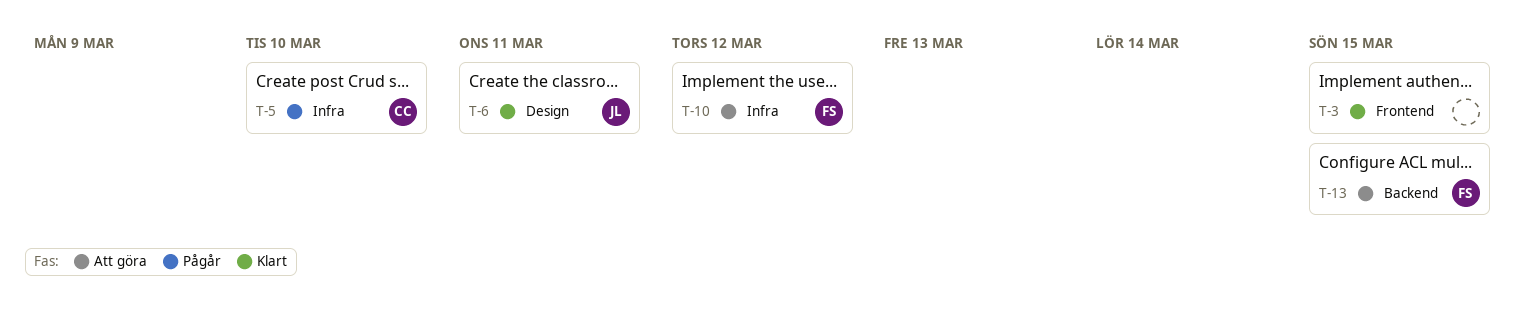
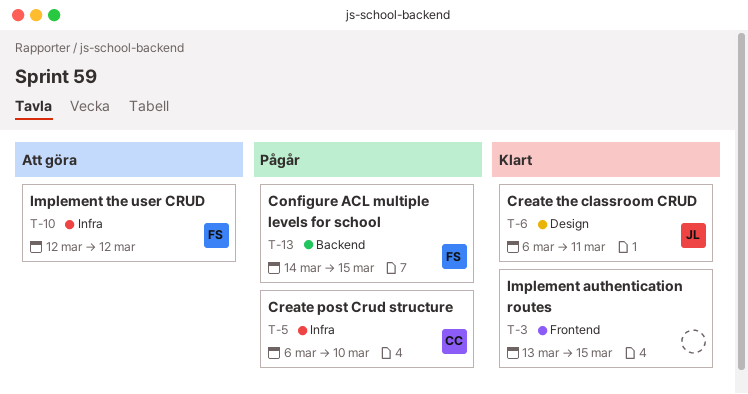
T-13, status: Att göra -> Pågår

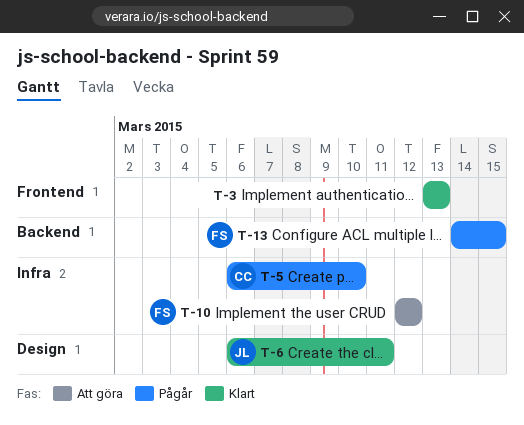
T-3, due: Mar 15 -> Mar 13

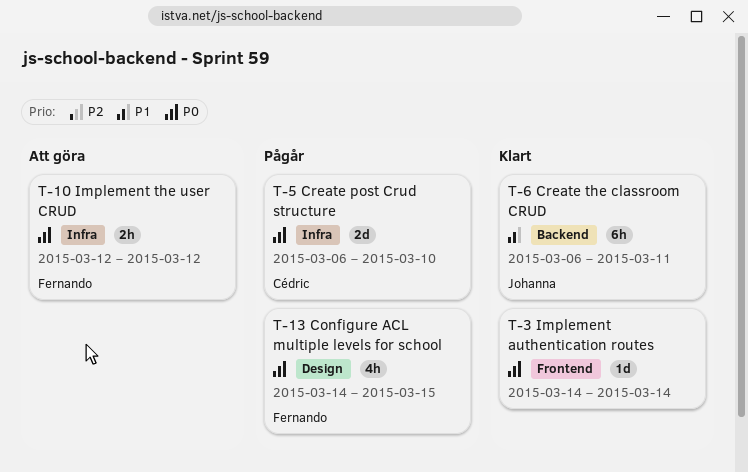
T-3, start: Mar 13 -> Mar 14
T-3, due: Mar 13 -> Mar 14
T-6, label: Design -> Backend
T-13, label: Backend -> Design

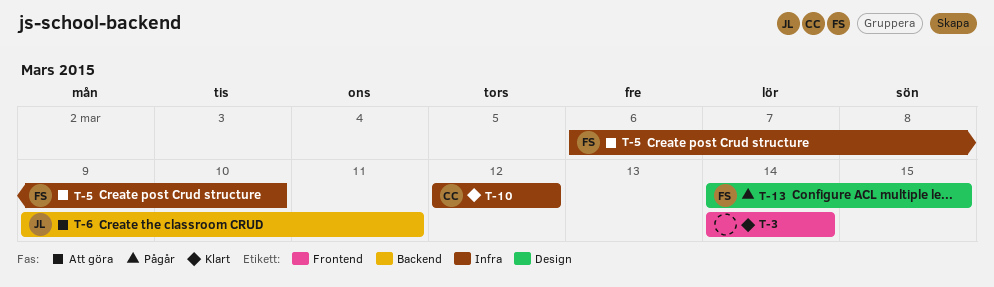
T-5, status: Pågår -> Att göra
T-5, owner: Cédric -> Fernando
T-6, status: Klart -> Att göra
T-6, start: Mar 6 -> Mar 9
T-10, status: Att göra -> Klart
T-10, owner: Fernando -> Cédric

